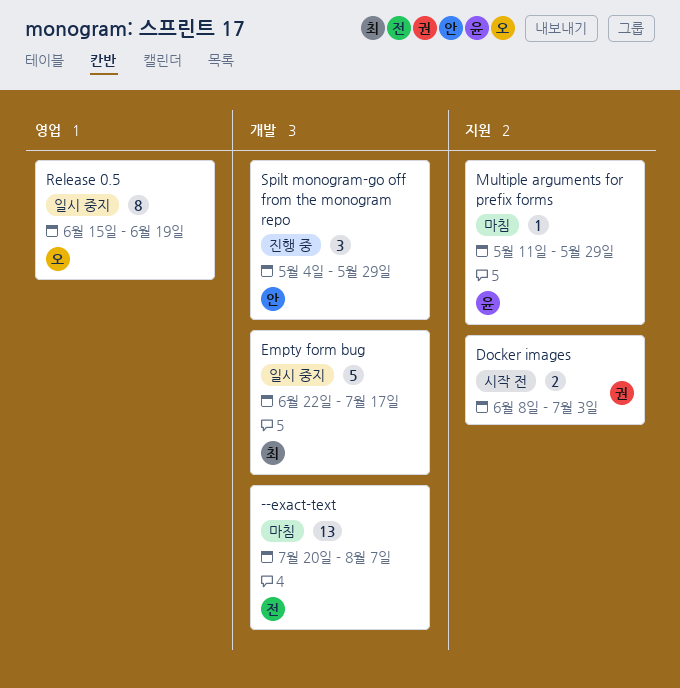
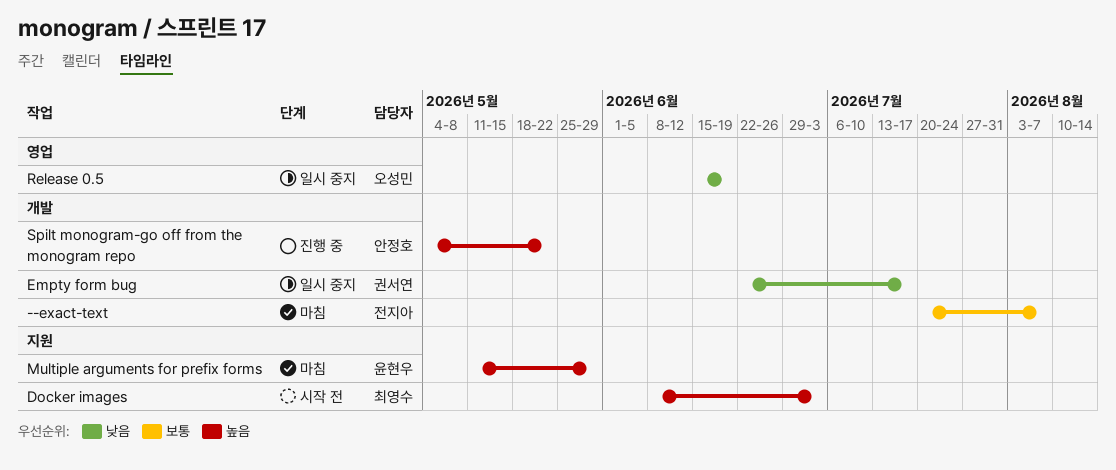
Docker images, owner: 권서연 -> 최영수
Empty form bug, owner: 최영수 -> 권서연
Spilt monogram-go off from the monogram repo, due: May 29 -> May 22

